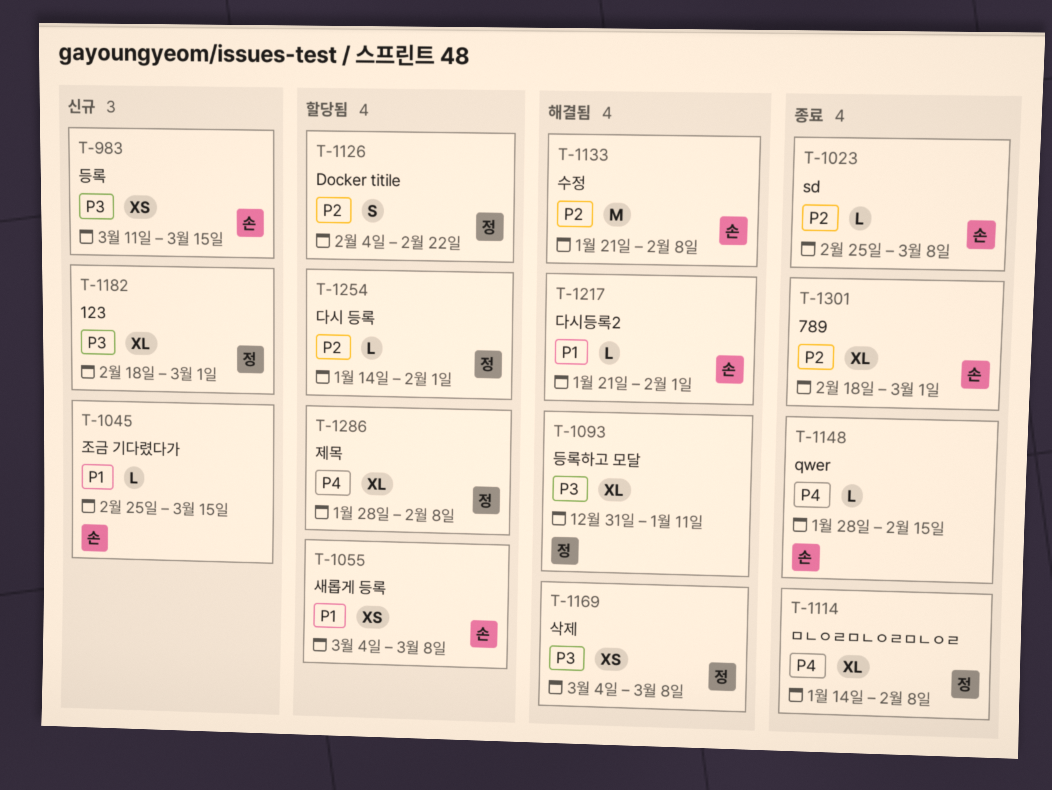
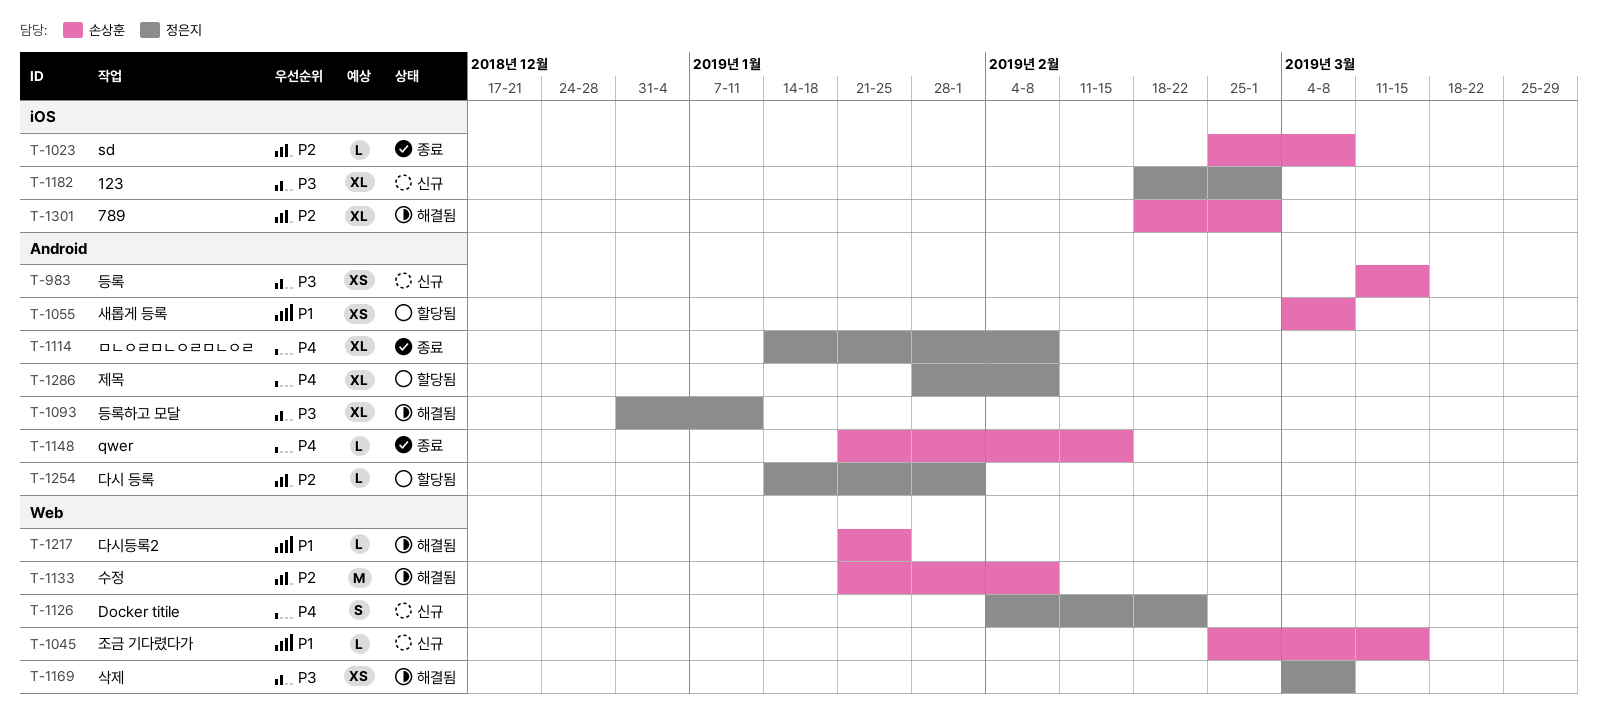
T-1126, status: 할당됨 -> 신규
T-1126, priority: P2 -> P4
T-1148, start: Jan 28 -> Jan 21
T-1217, due: Feb 1 -> Jan 25
T-1301, status: 종료 -> 해결됨

